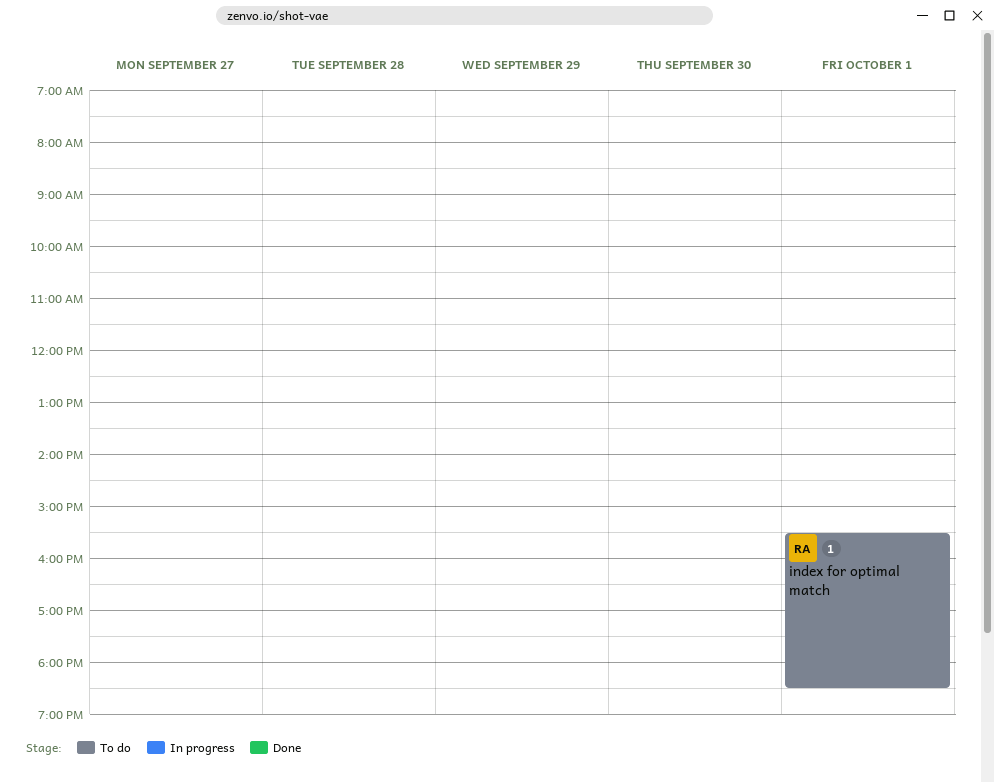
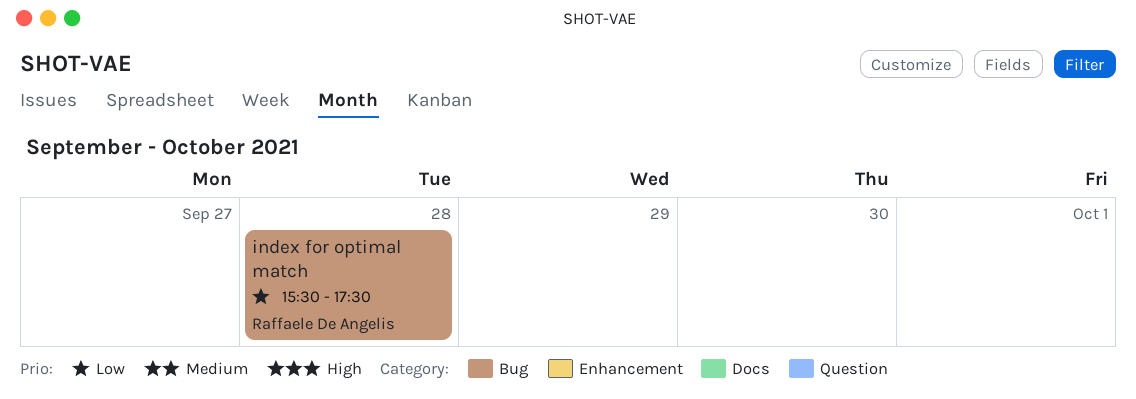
index for optimal match, day: Oct 1 -> Sep 28
index for optimal match, ends: 18:30 -> 17:30

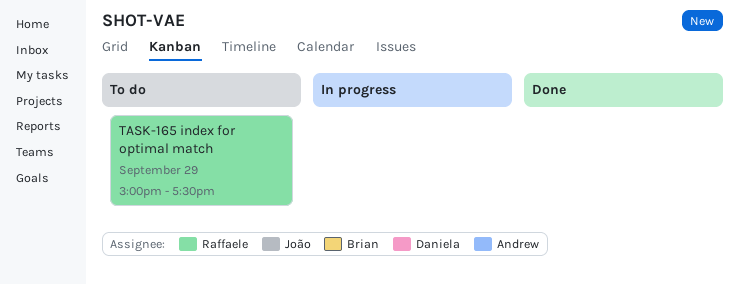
index for optimal match, day: Sep 28 -> Sep 29
index for optimal match, begins: 15:30 -> 15:00

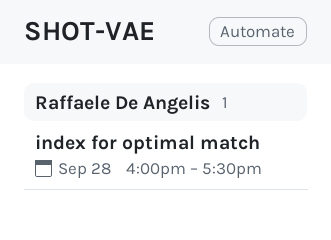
index for optimal match, day: Sep 29 -> Sep 28
index for optimal match, begins: 15:00 -> 16:00

